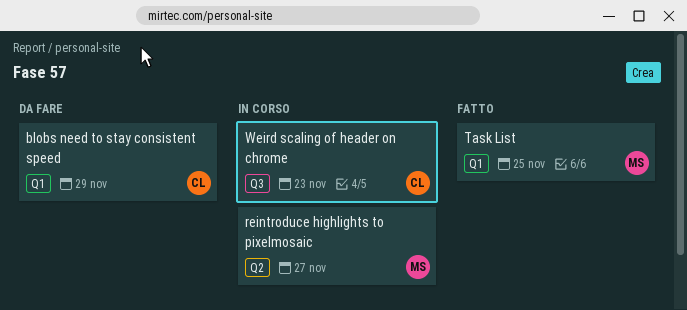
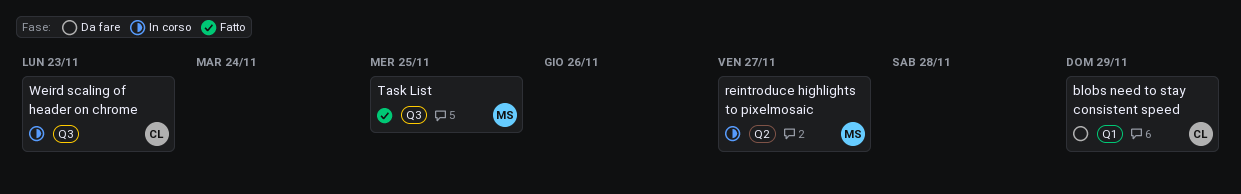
Task List, label: Q1 -> Q3

